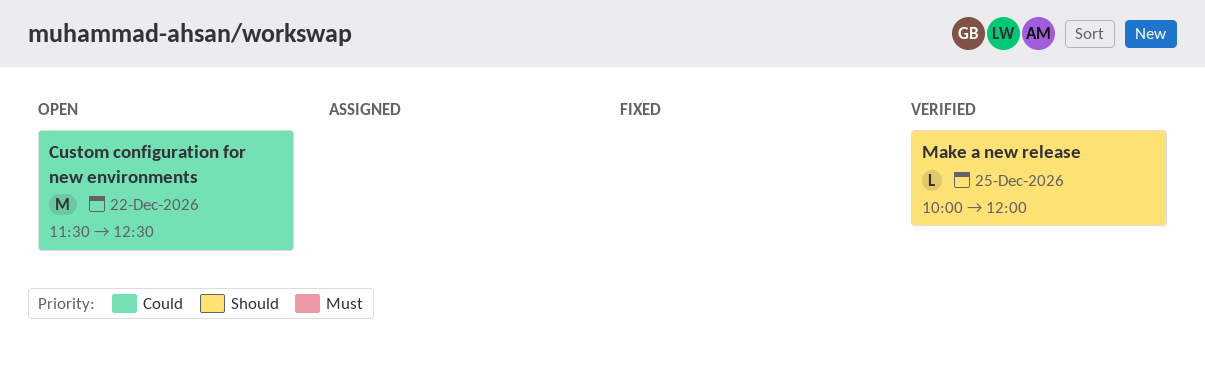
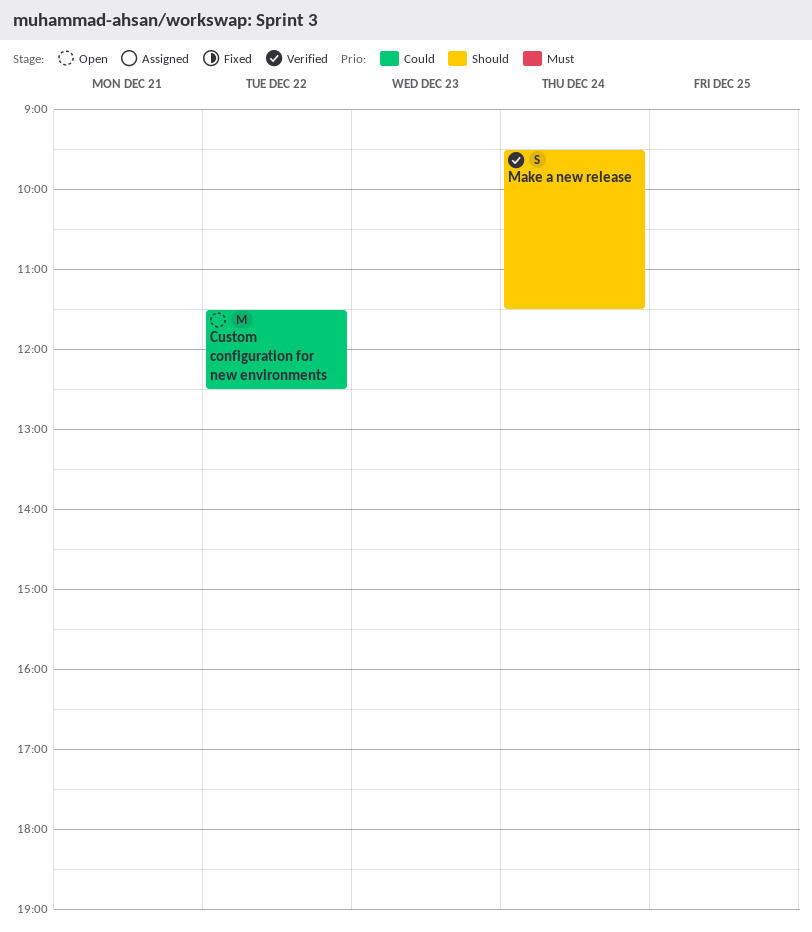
Make a new release, estimate: L -> S
Make a new release, day: Dec 25 -> Dec 24
Make a new release, begins: 10:00 -> 09:30
Make a new release, ends: 12:00 -> 11:30

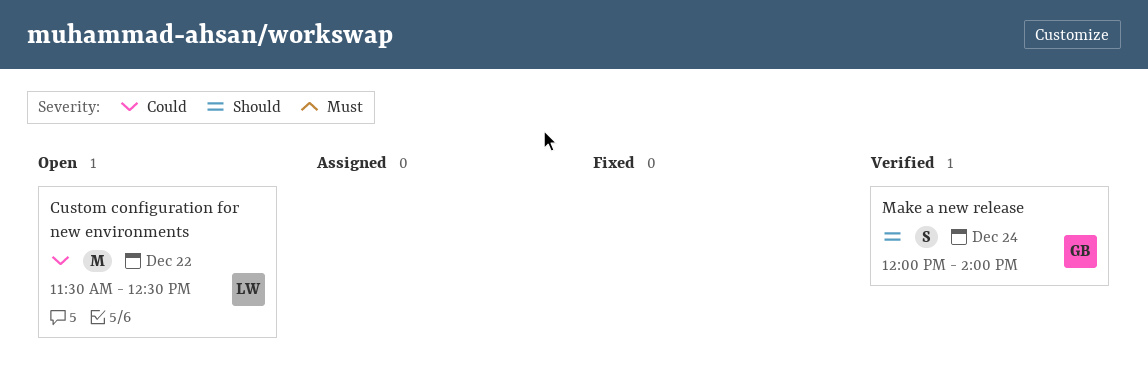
Make a new release, begins: 09:30 -> 12:00
Make a new release, ends: 11:30 -> 14:00

